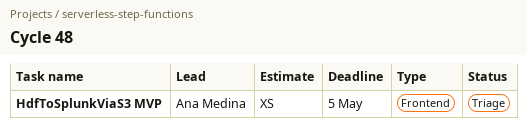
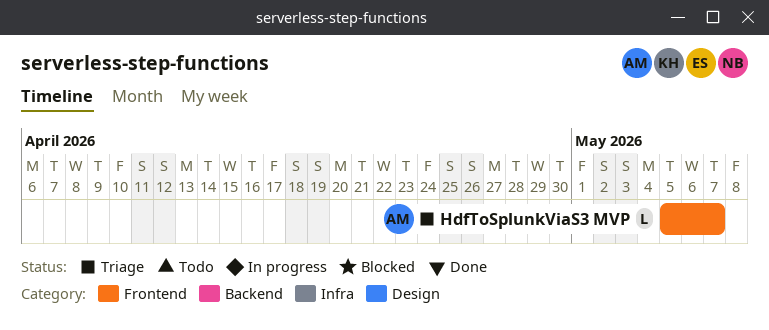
HdfToSplunkViaS3 MVP, estimate: XS -> L
HdfToSplunkViaS3 MVP, due: May 5 -> May 7

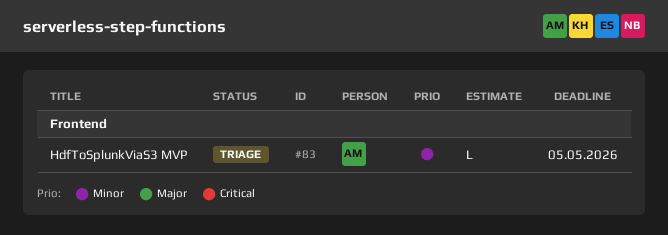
HdfToSplunkViaS3 MVP, due: May 7 -> May 5

